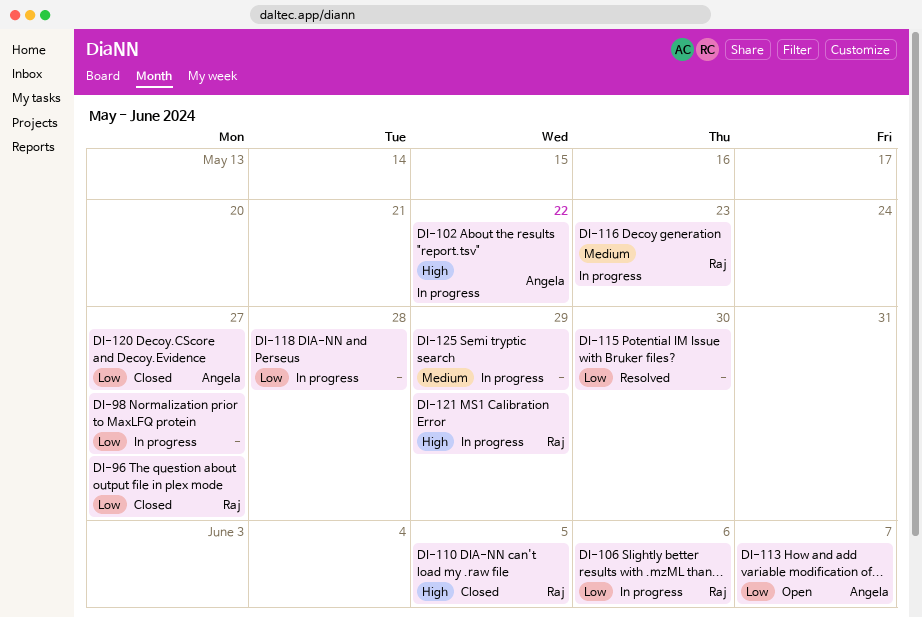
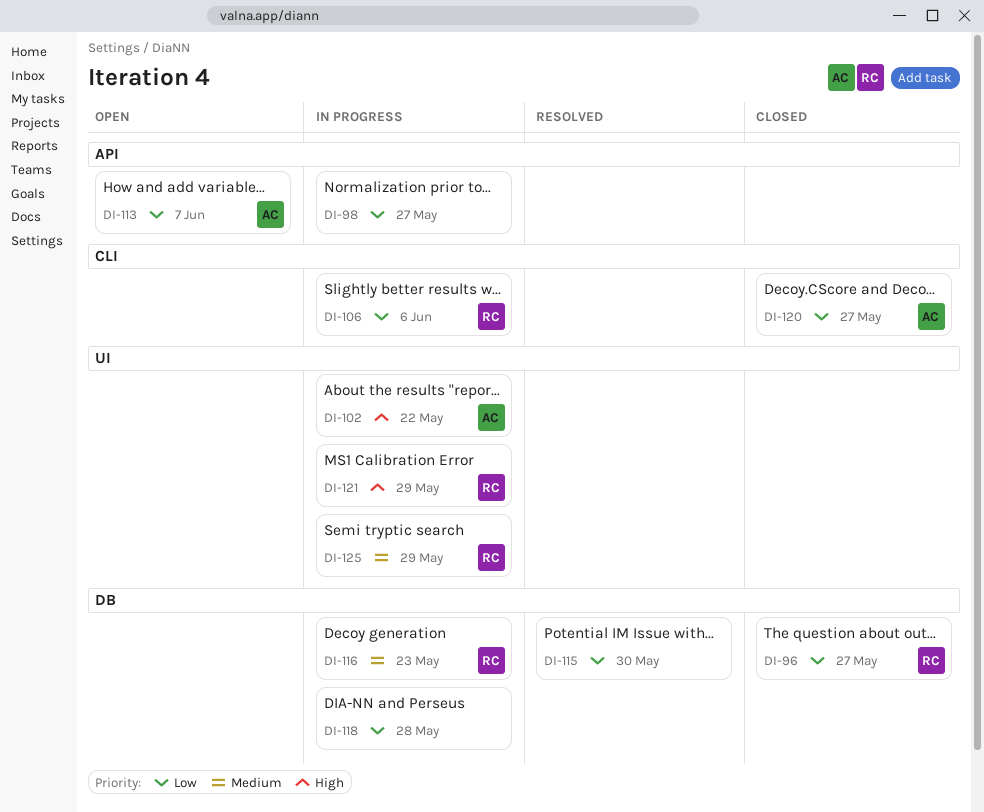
DI-110: present -> none
DI-125, owner: none -> Raj

